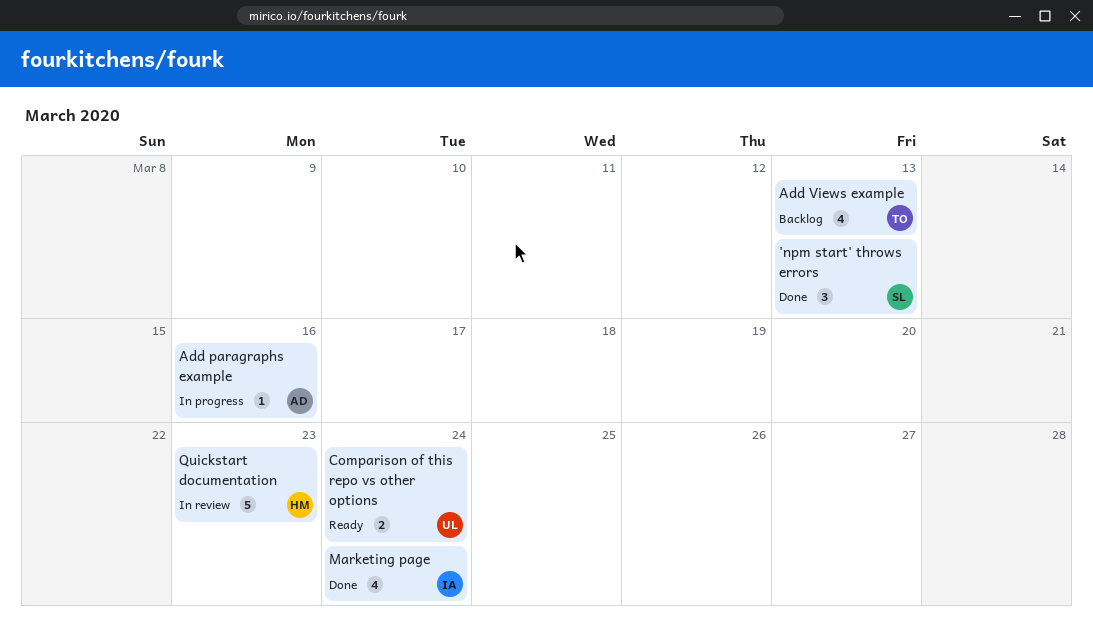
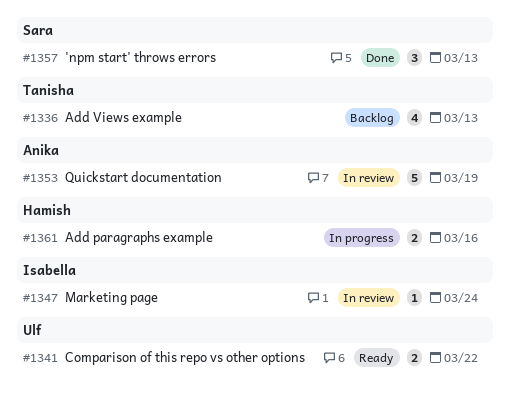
Add paragraphs example, owner: Anika -> Hamish
Add paragraphs example, estimate: 1 -> 2
Comparison of this repo vs other options, due: Mar 24 -> Mar 22
Marketing page, status: Done -> In review
Marketing page, estimate: 4 -> 1
Quickstart documentation, owner: Hamish -> Anika
Quickstart documentation, due: Mar 23 -> Mar 19

